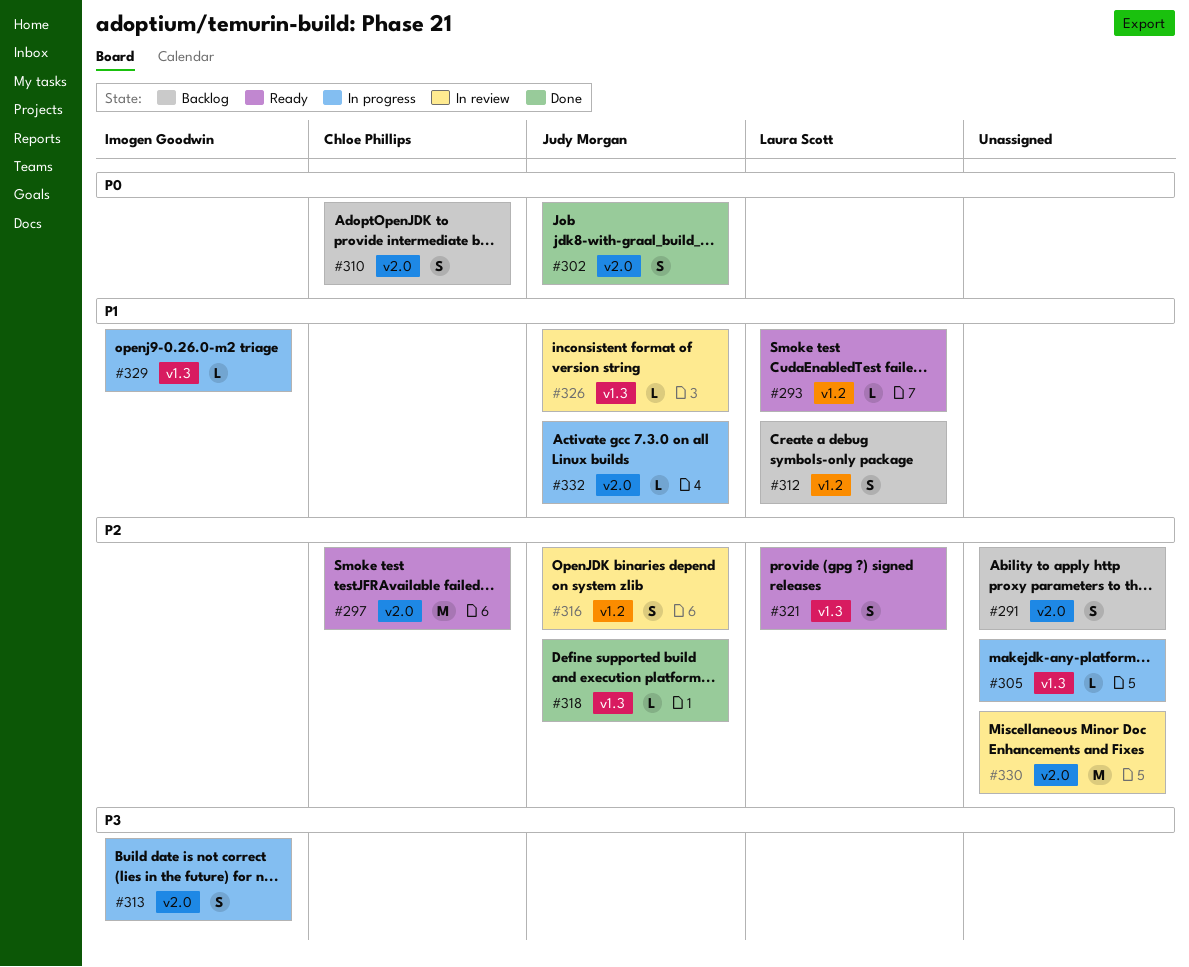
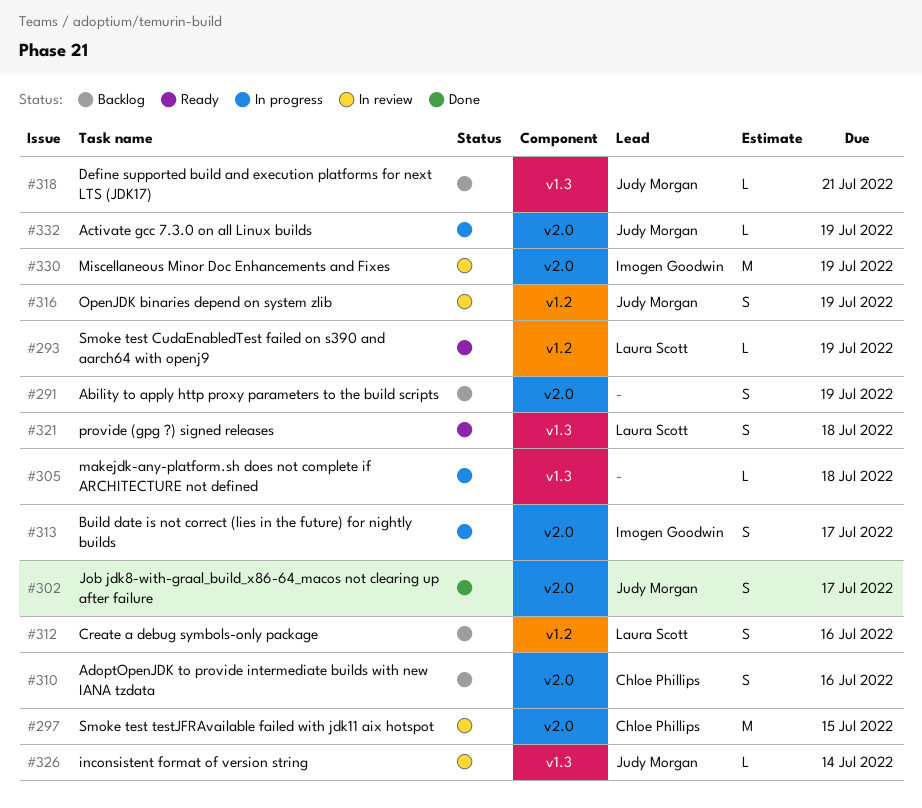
#297, status: Ready -> In review
#318, status: Done -> Backlog
#329: present -> none
#330, owner: none -> Imogen Goodwin

